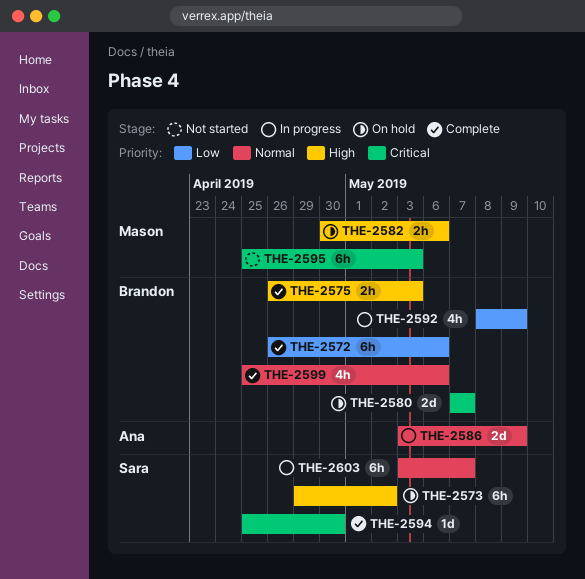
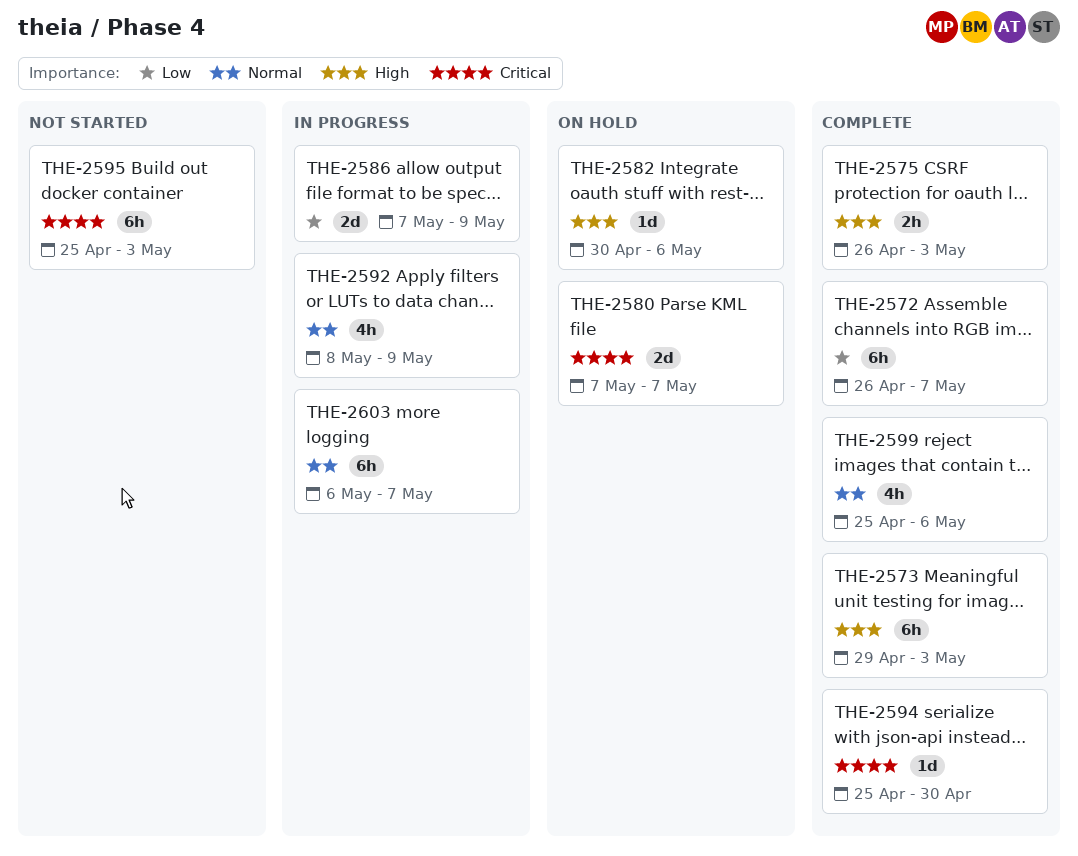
THE-2572, due: May 6 -> May 7
THE-2573, status: On hold -> Complete
THE-2573, due: May 2 -> May 3
THE-2582, estimate: 2h -> 1d
THE-2586, priority: Normal -> Low
THE-2586, start: May 3 -> May 7
THE-2592, priority: Low -> Normal
THE-2603, start: May 3 -> May 6

